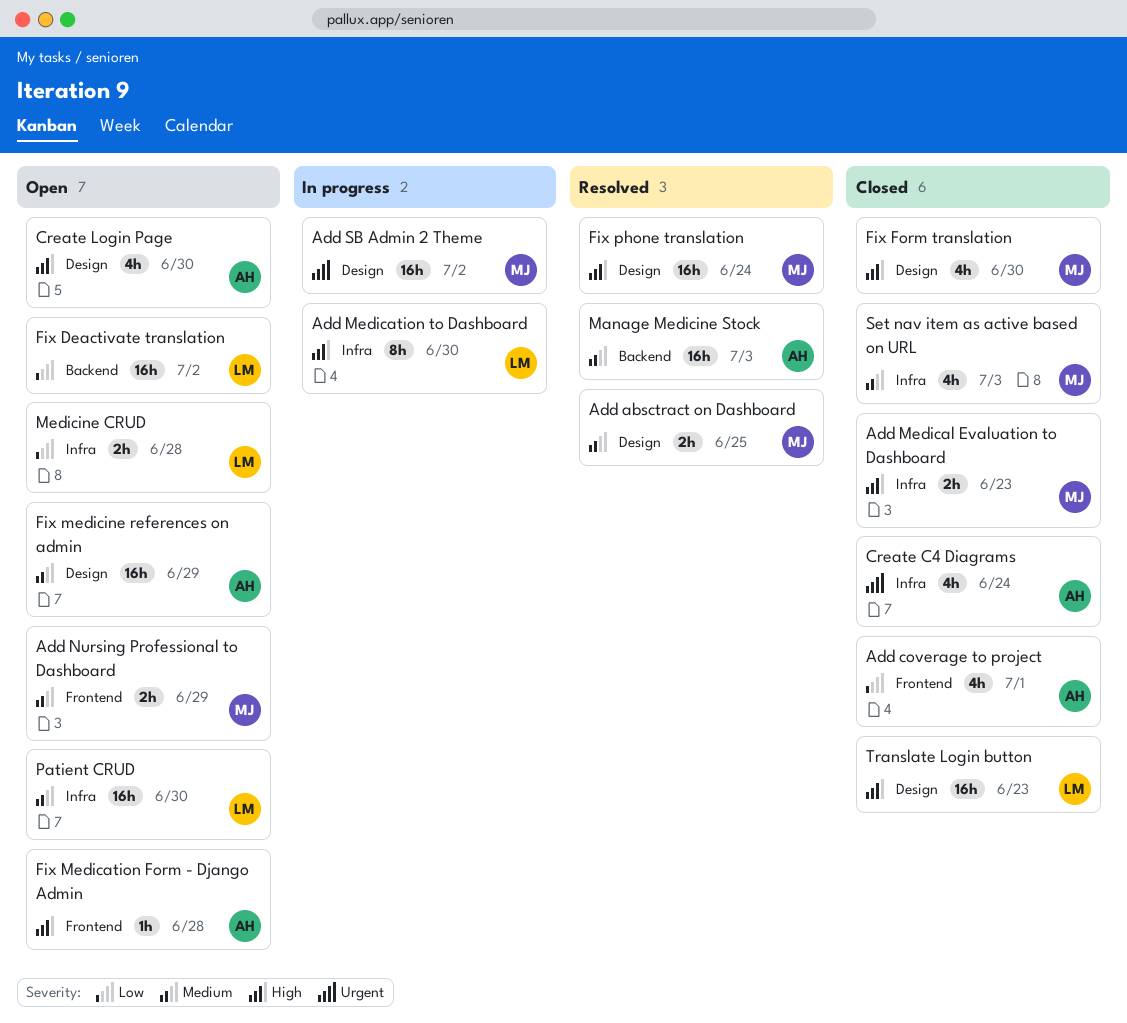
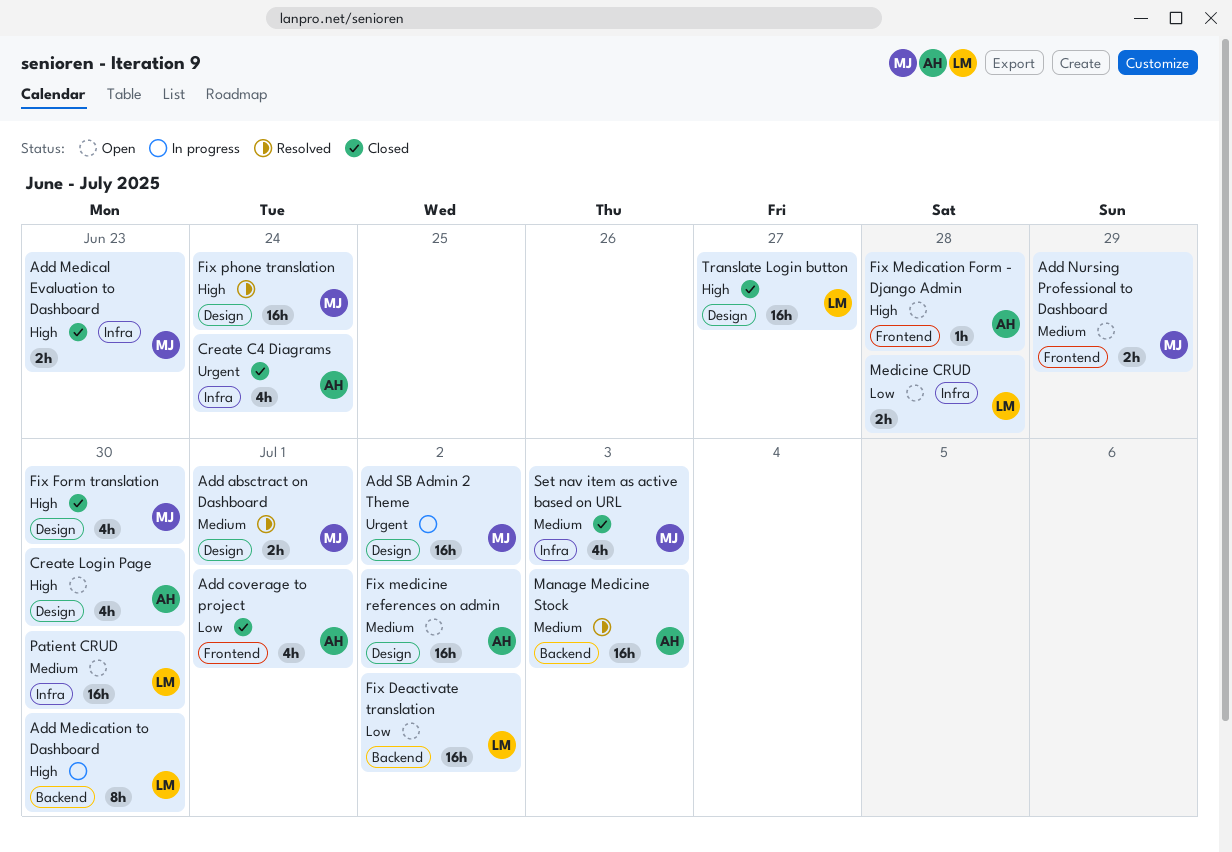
Add absctract on Dashboard, due: Jun 25 -> Jul 1
Add Medication to Dashboard, label: Infra -> Backend
Fix medicine references on admin, due: Jun 29 -> Jul 2
Translate Login button, due: Jun 23 -> Jun 27

